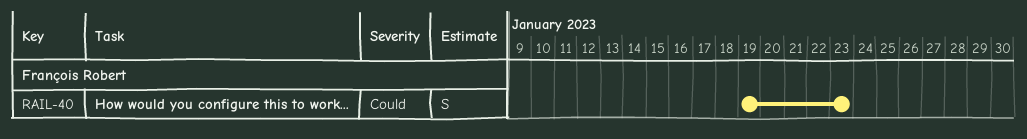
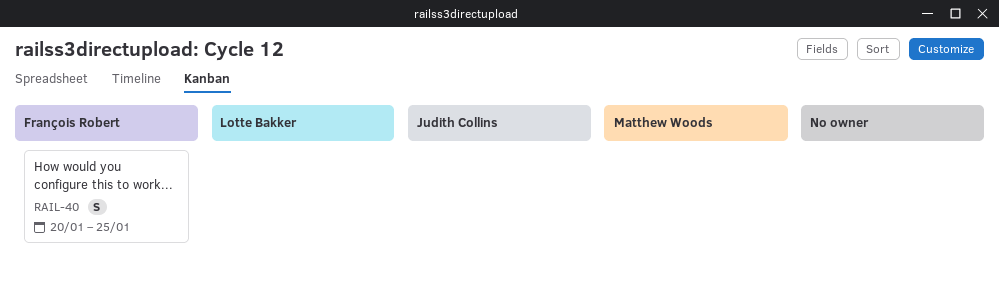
RAIL-40, start: Jan 19 -> Jan 20
RAIL-40, due: Jan 23 -> Jan 25

